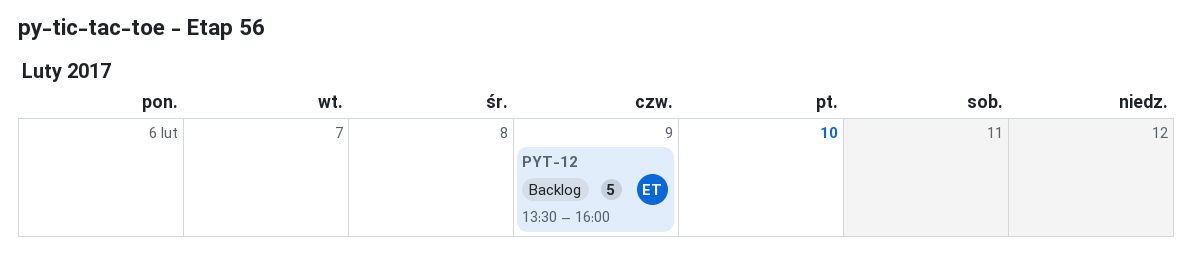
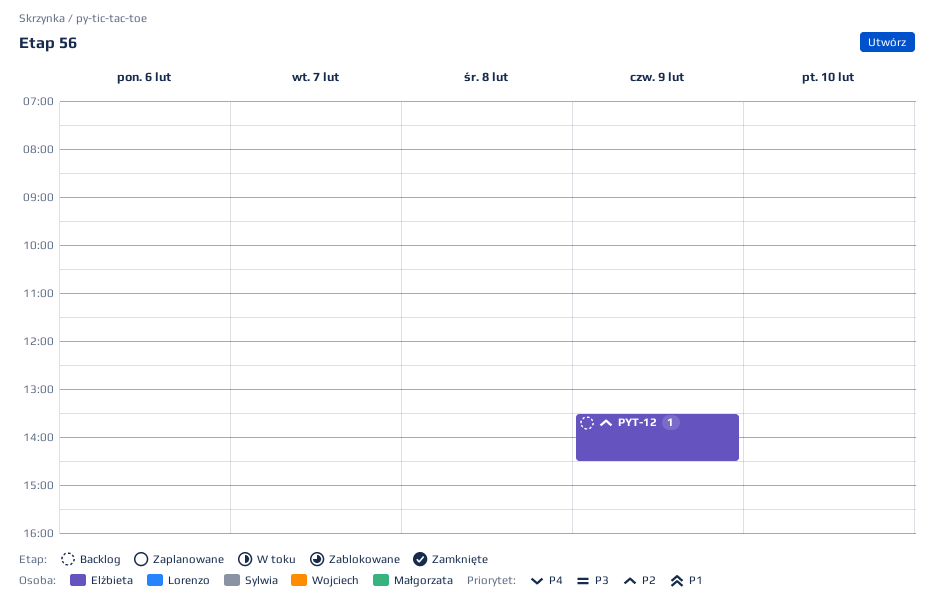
PYT-12, estimate: 5 -> 1
PYT-12, ends: 16:00 -> 14:30

